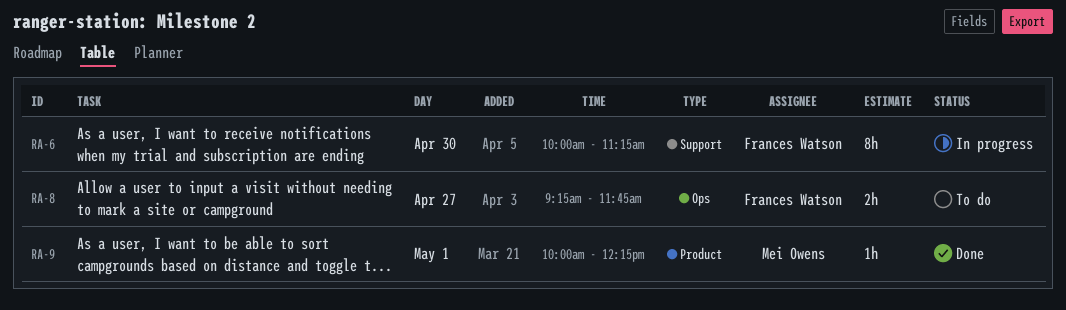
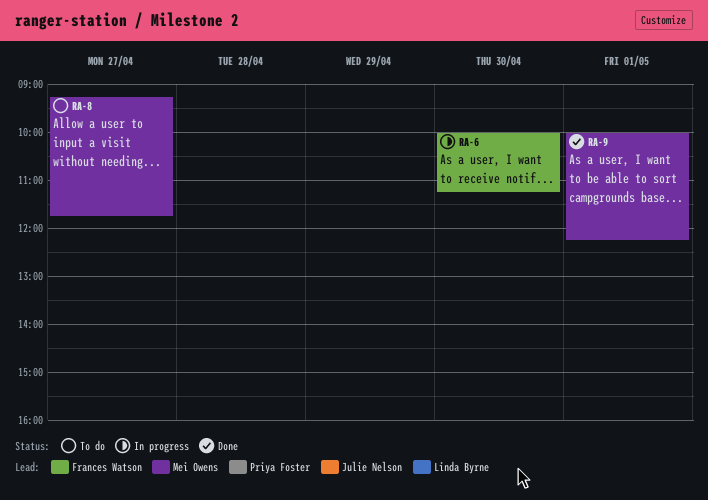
RA-8, owner: Frances Watson -> Mei Owens

